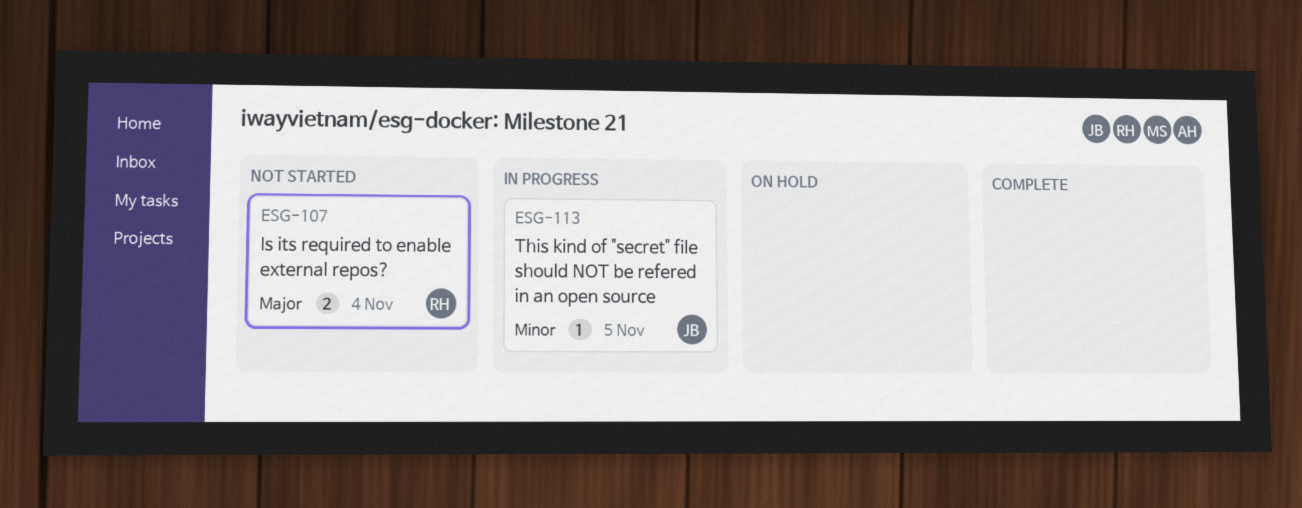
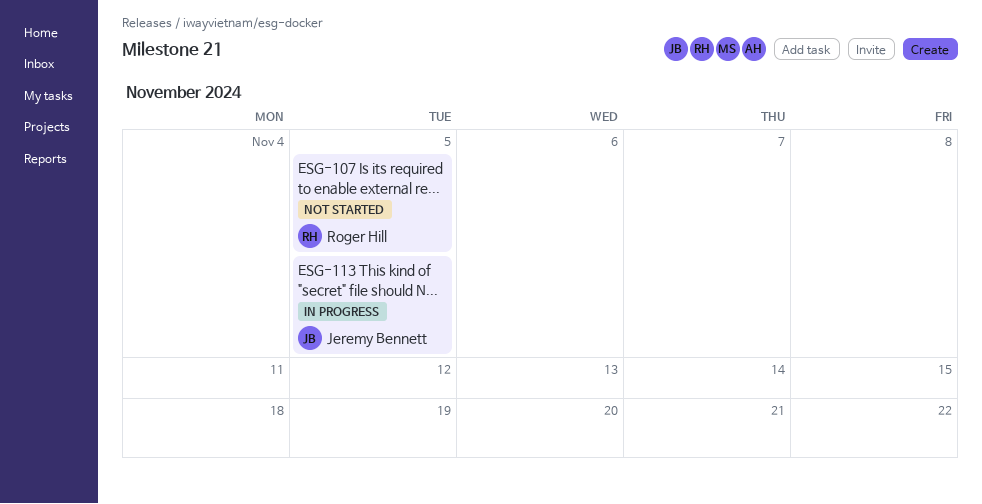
ESG-107, due: Nov 4 -> Nov 5

